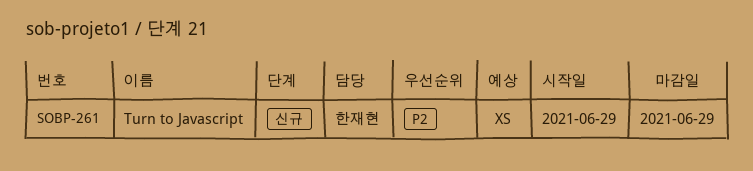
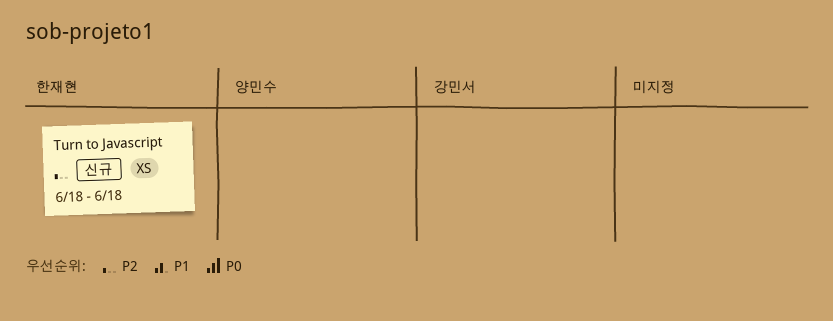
Turn to Javascript, start: Jun 29 -> Jun 18
Turn to Javascript, due: Jun 29 -> Jun 18

